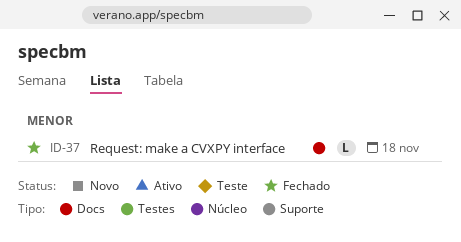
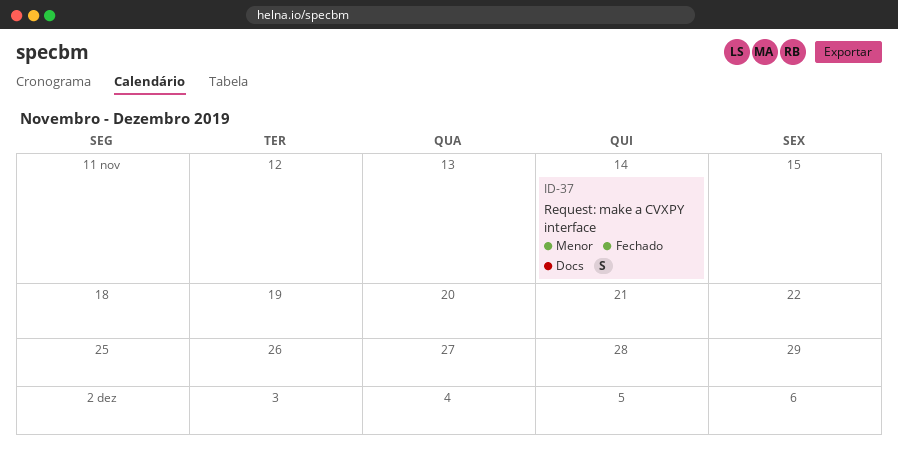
ID-37, estimate: L -> S
ID-37, due: Nov 18 -> Nov 14

